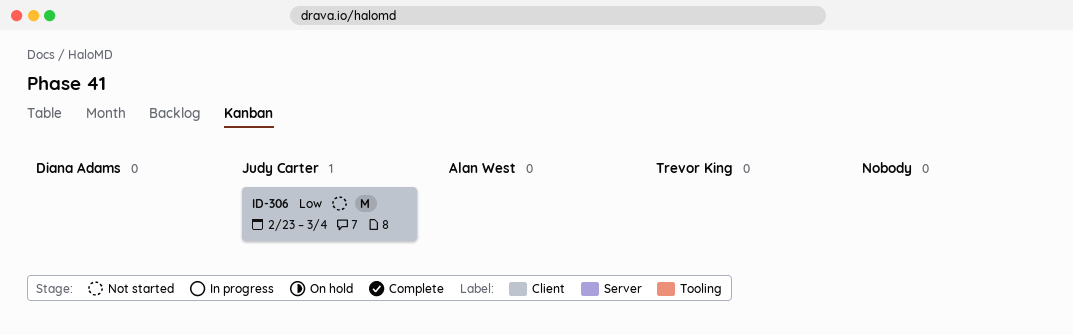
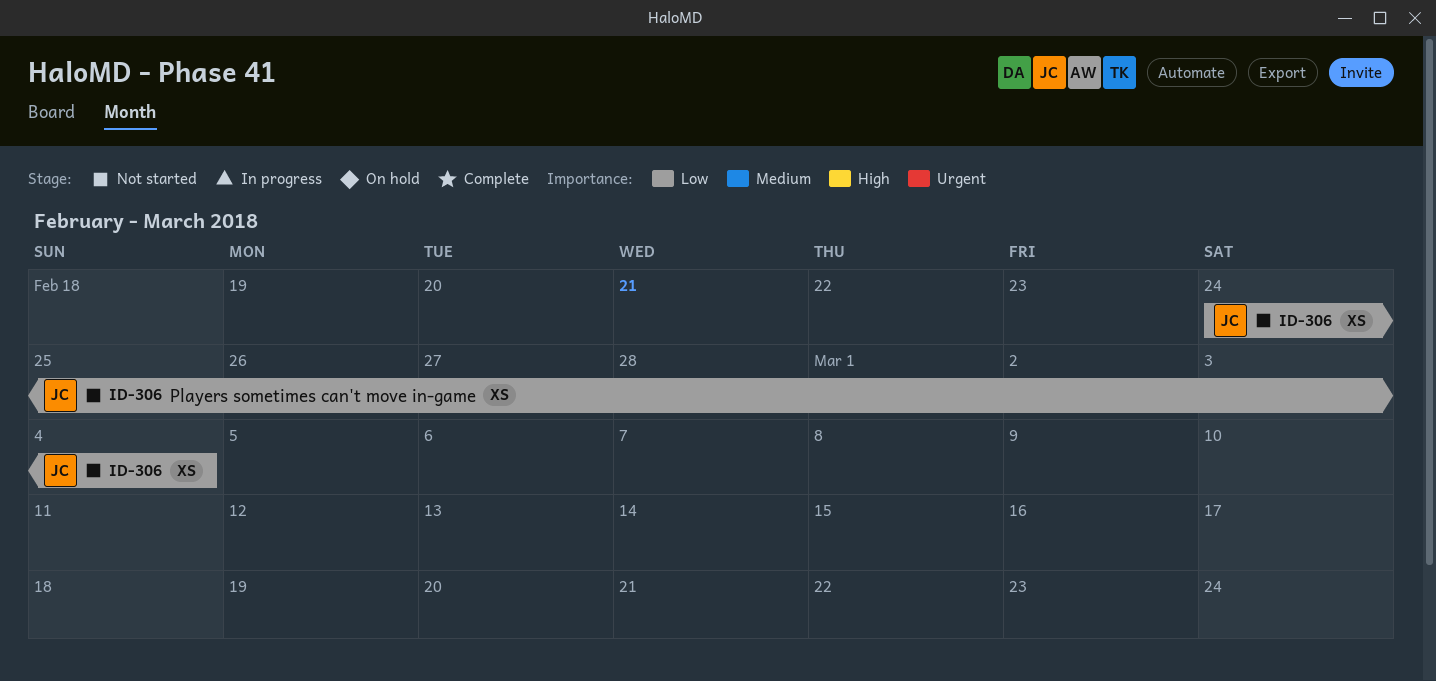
ID-306, estimate: M -> XS
ID-306, start: Feb 23 -> Feb 24

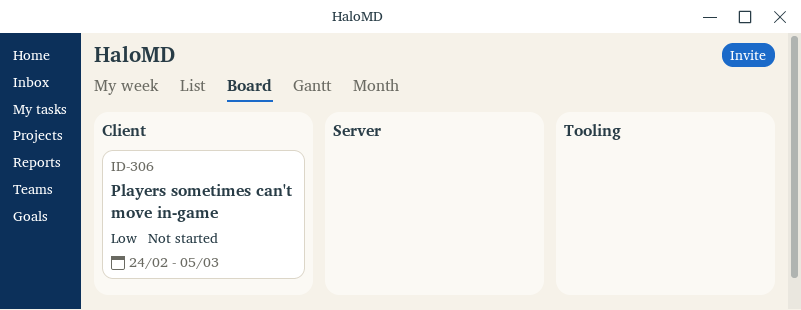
ID-306, due: Mar 4 -> Mar 5

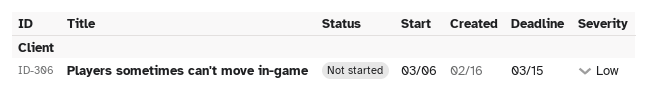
ID-306, start: Feb 24 -> Mar 6
ID-306, due: Mar 5 -> Mar 15

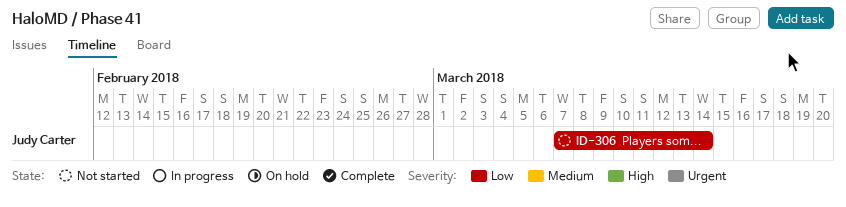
ID-306, start: Mar 6 -> Mar 7
ID-306, due: Mar 15 -> Mar 14

